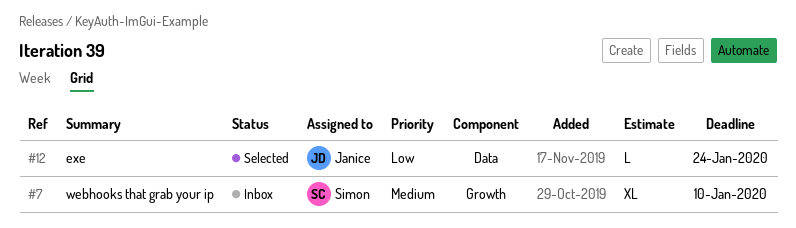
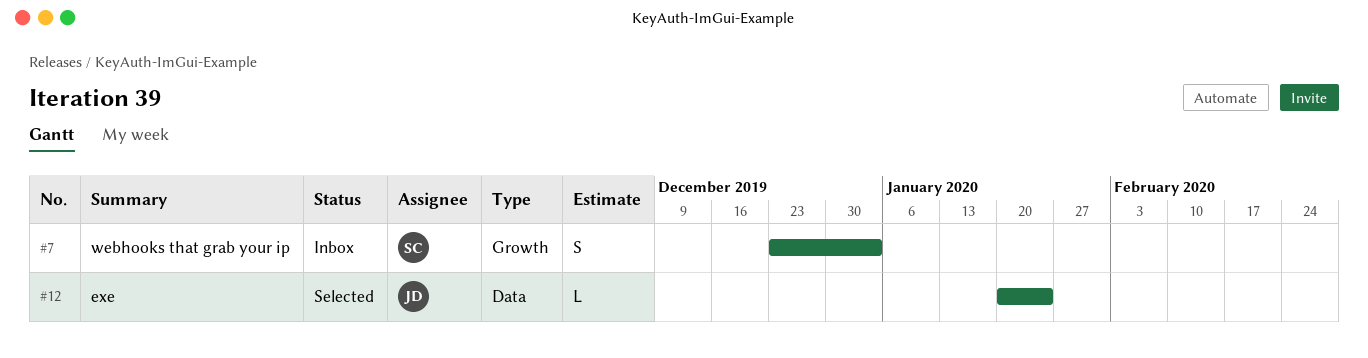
#7, estimate: XL -> S
#7, due: Jan 10 -> Jan 3

